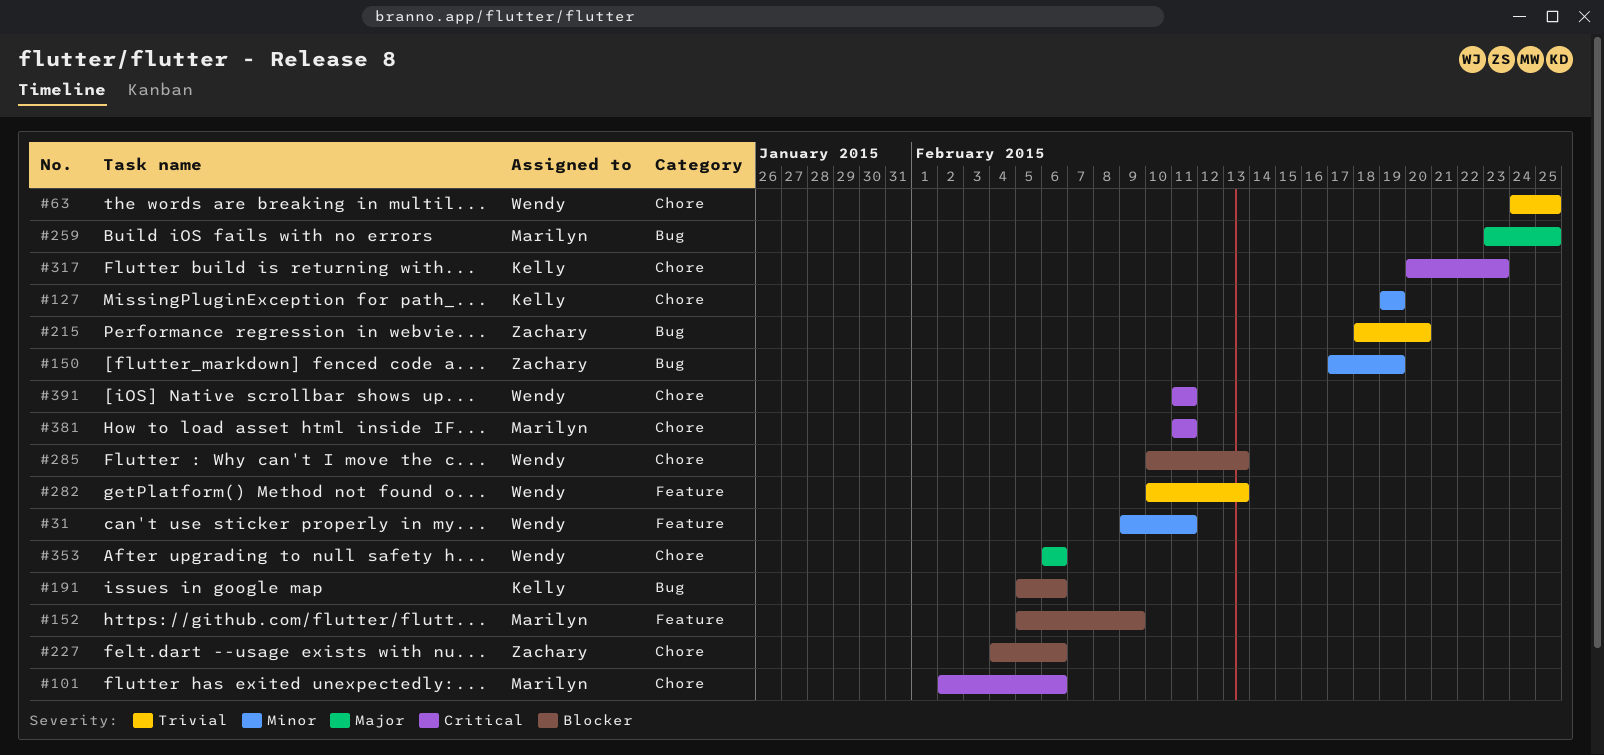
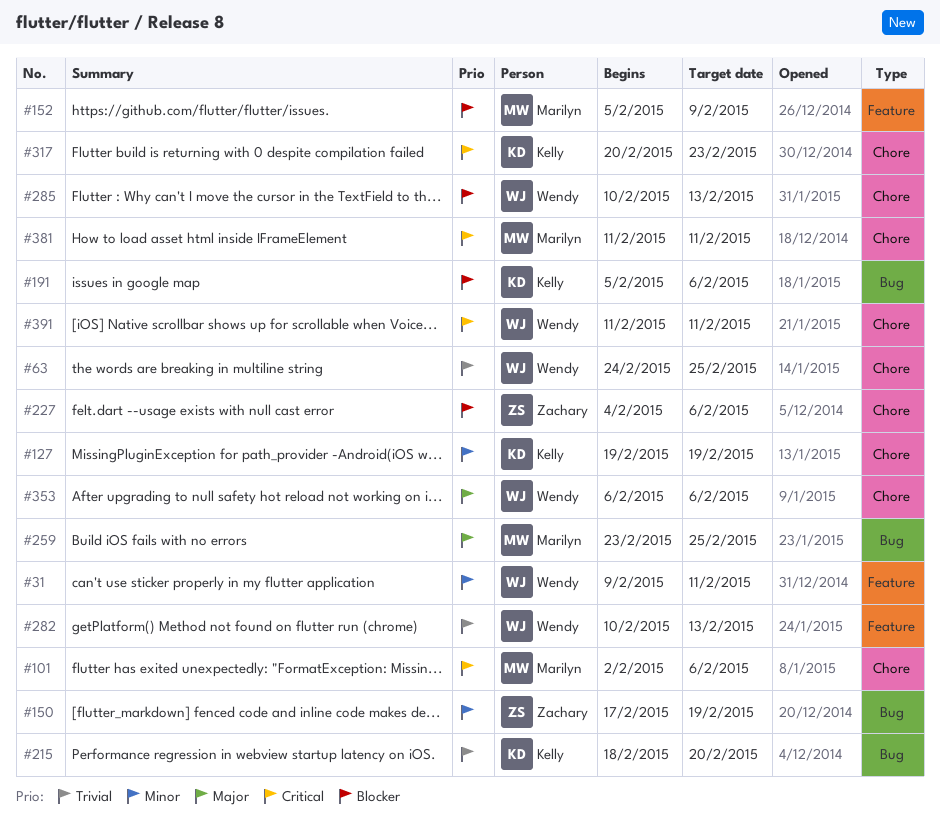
#215, owner: Zachary -> Kelly

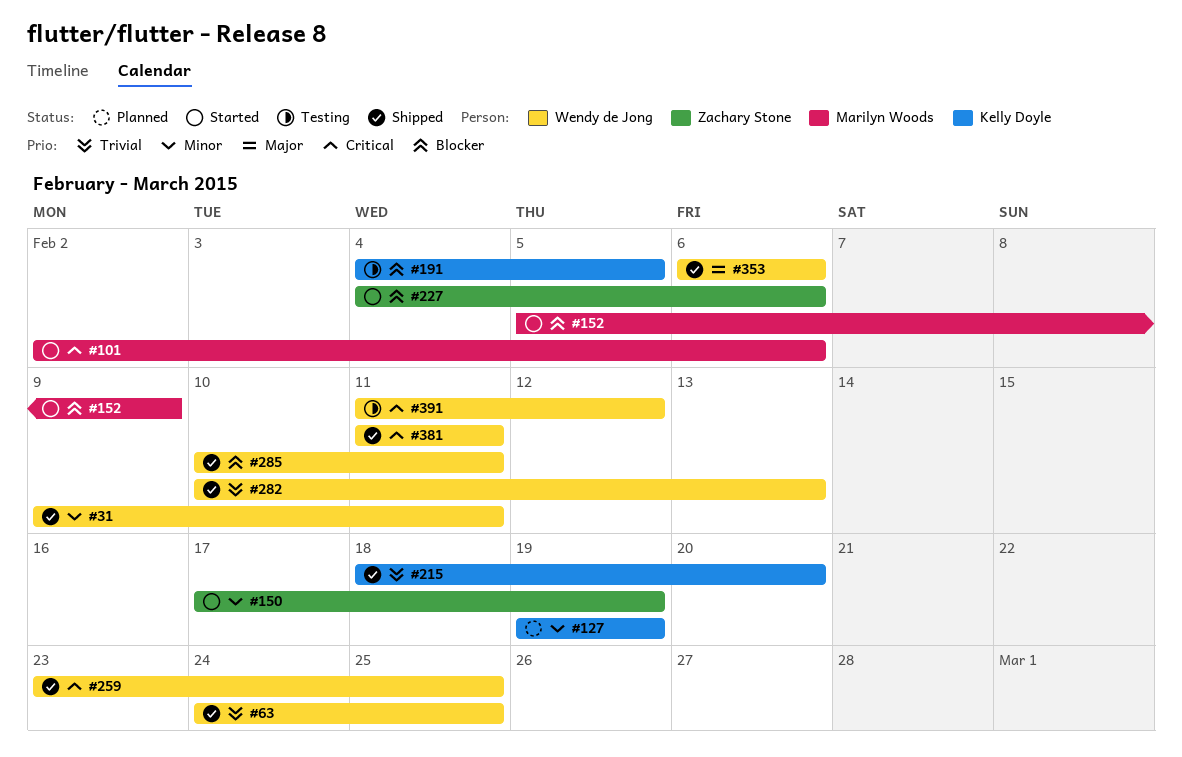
#191, start: Feb 5 -> Feb 4
#191, due: Feb 6 -> Feb 5
#259, owner: Marilyn Woods -> Wendy de Jong
#259, priority: Major -> Critical
#285, due: Feb 13 -> Feb 11
#317: present -> none
#381, owner: Marilyn Woods -> Wendy de Jong
#391, due: Feb 11 -> Feb 12

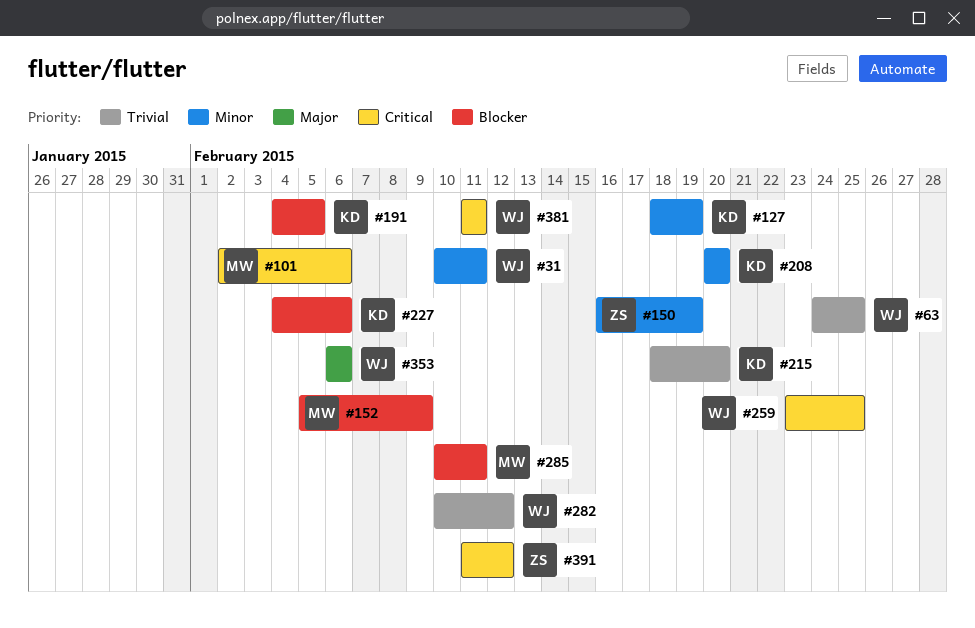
#31, start: Feb 9 -> Feb 10
#127, start: Feb 19 -> Feb 18
#150, start: Feb 17 -> Feb 16
#208: none -> present
#227, owner: Zachary Stone -> Kelly Doyle
#282, due: Feb 13 -> Feb 12
#285, owner: Wendy de Jong -> Marilyn Woods
#391, owner: Wendy de Jong -> Zachary Stone

